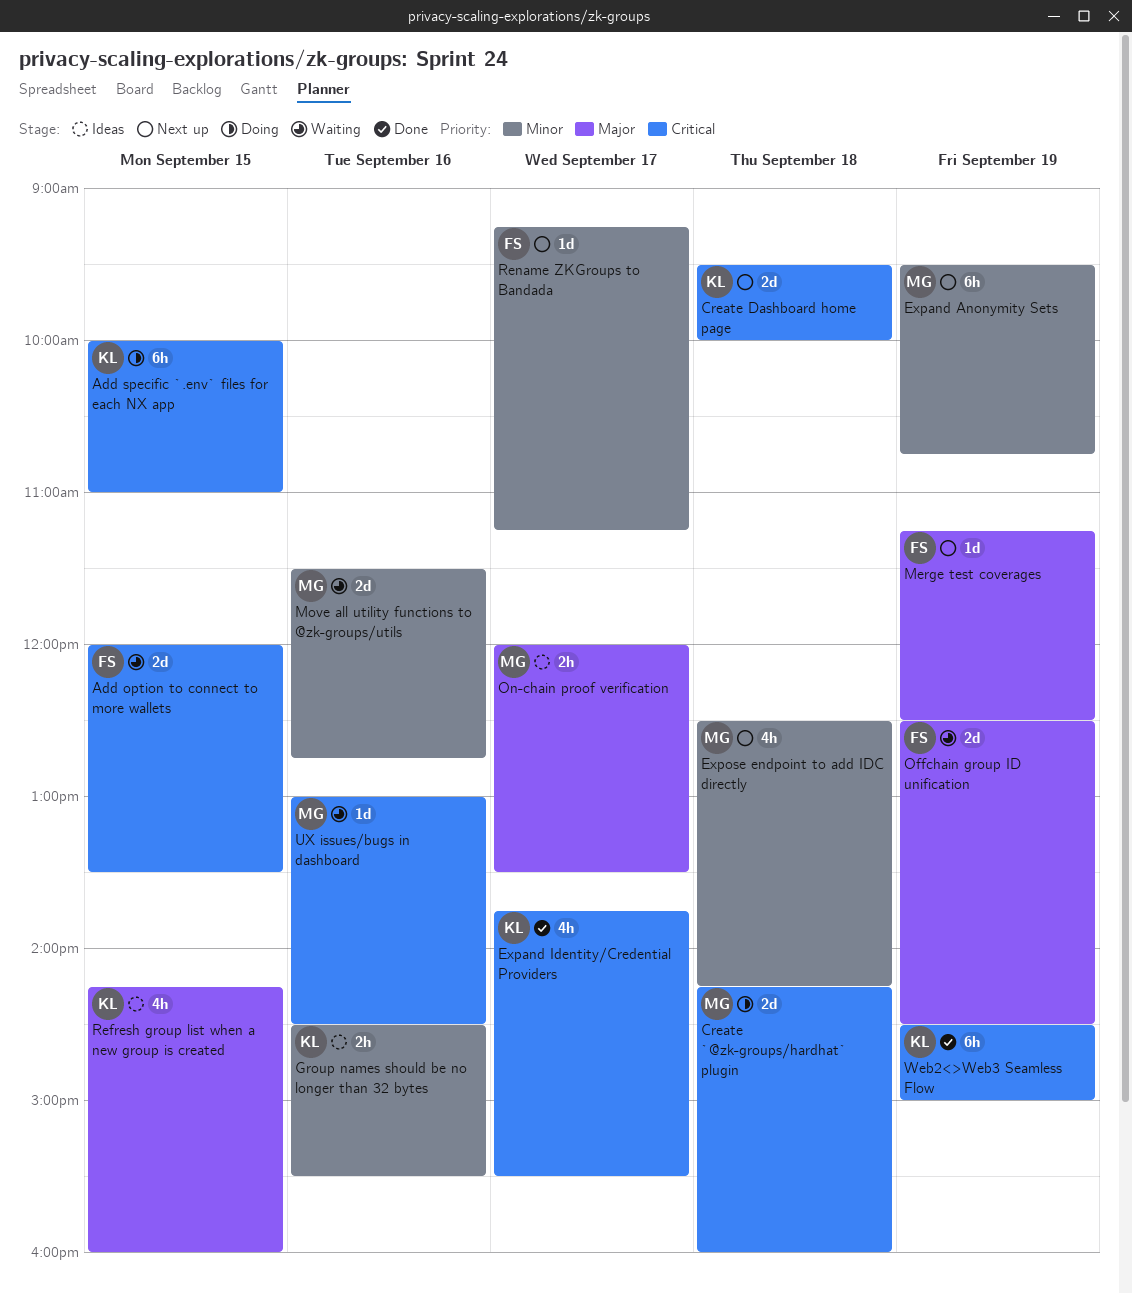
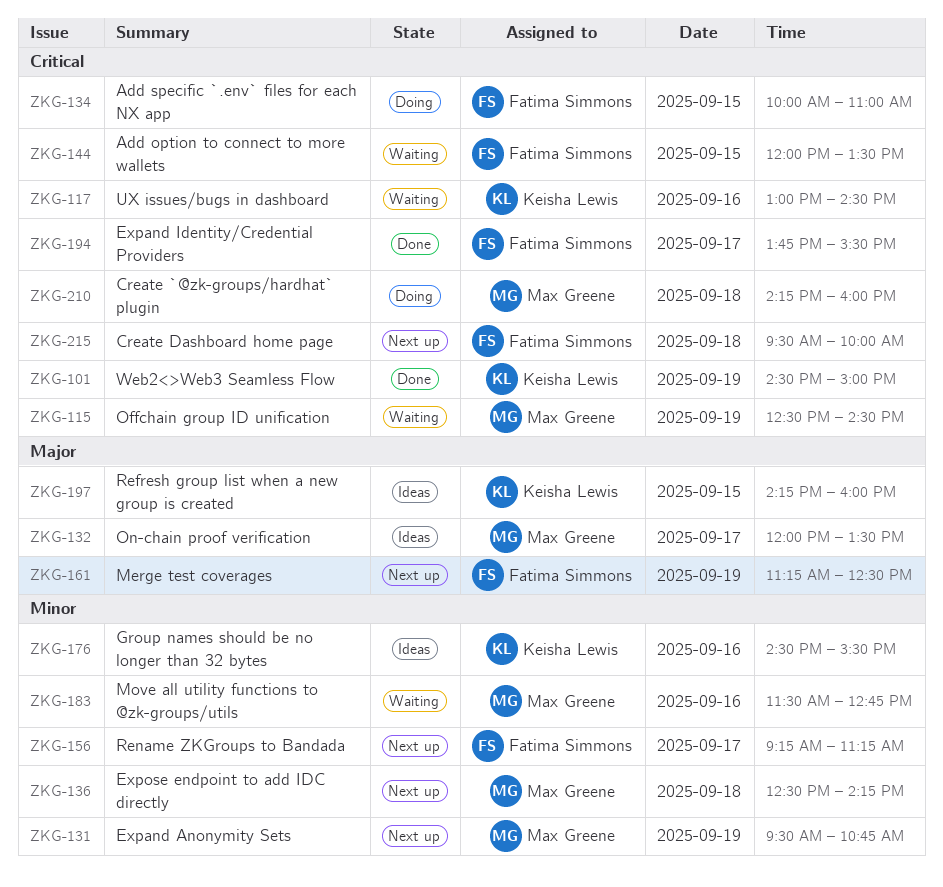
Add specific `.env` files for each NX app, owner: Keisha Lewis -> Fatima Simmons
Create Dashboard home page, owner: Keisha Lewis -> Fatima Simmons
Expand Identity/Credential Providers, owner: Keisha Lewis -> Fatima Simmons
Offchain group ID unification, owner: Fatima Simmons -> Max Greene
Offchain group ID unification, priority: Major -> Critical
UX issues/bugs in dashboard, owner: Max Greene -> Keisha Lewis

